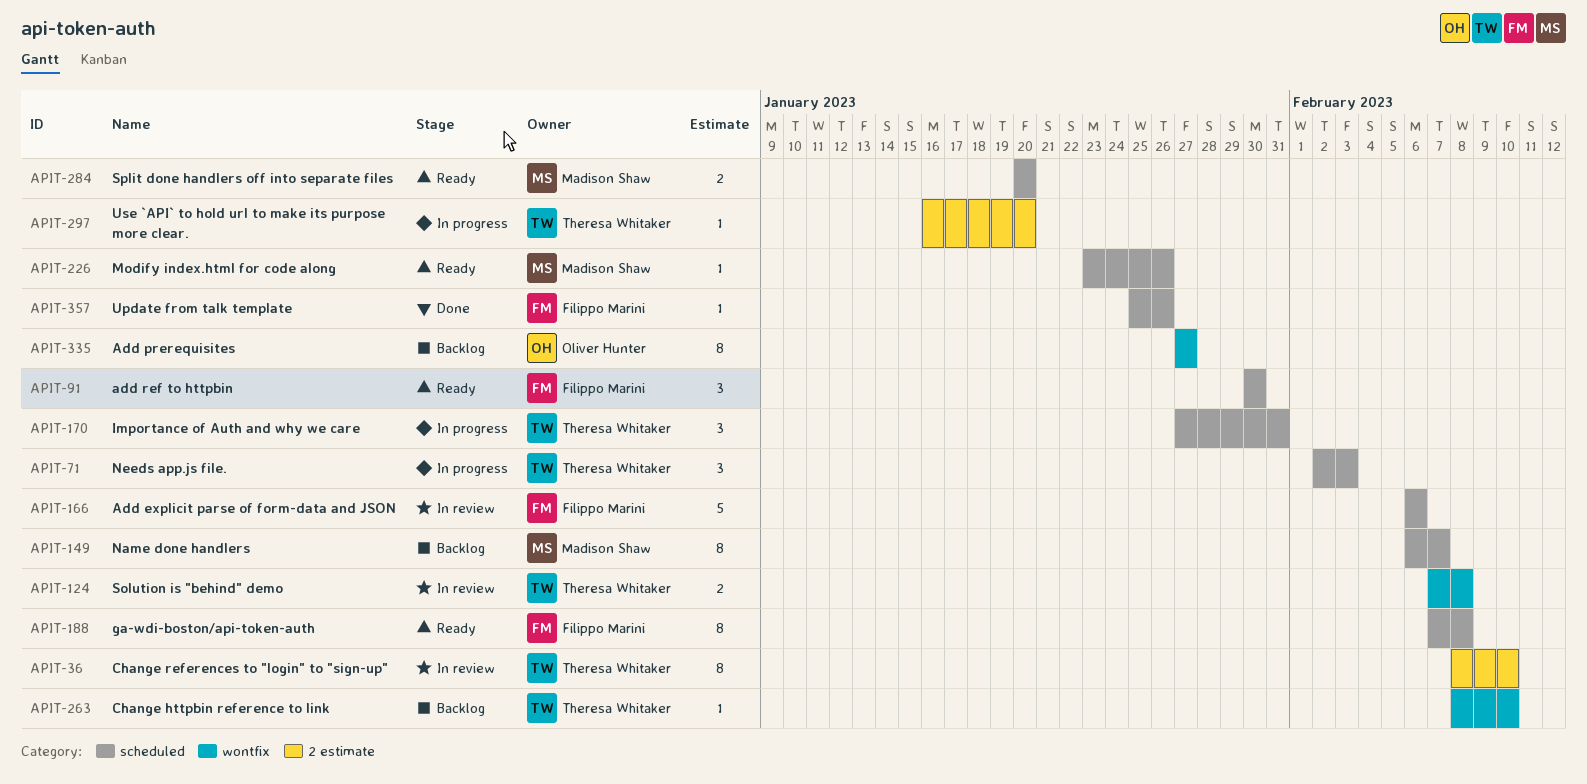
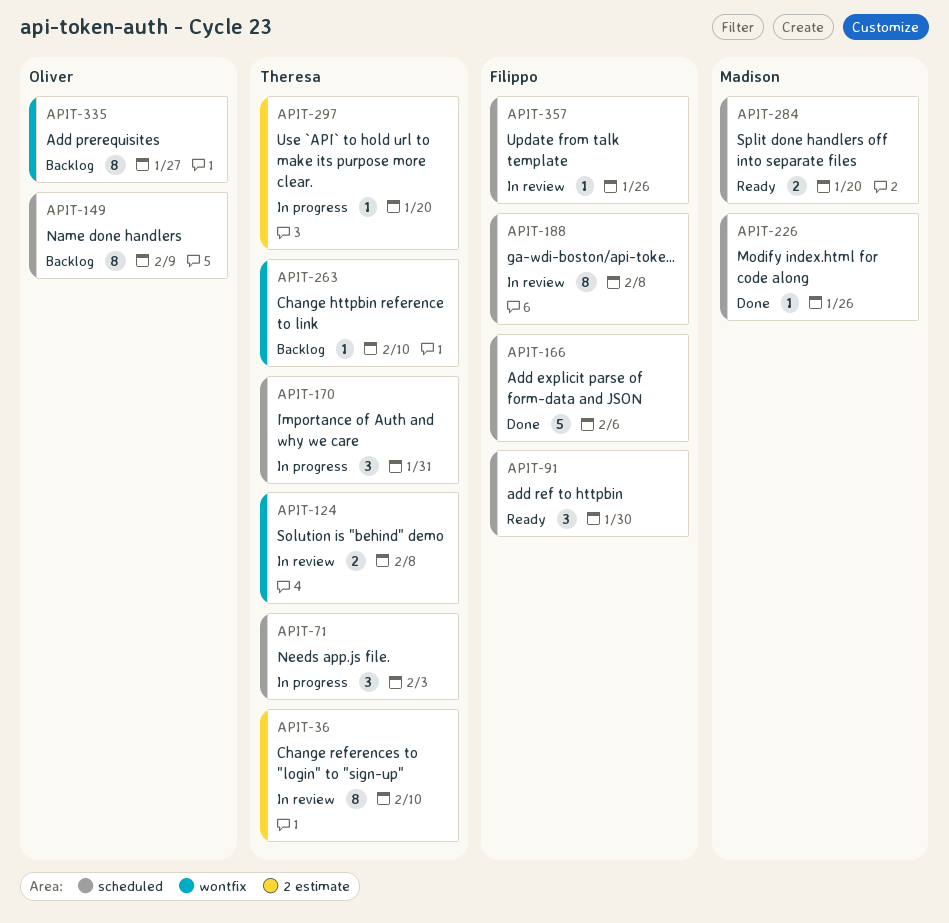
APIT-149, owner: Madison Shaw -> Oliver Hunter
APIT-149, due: Feb 7 -> Feb 9
APIT-166, status: In review -> Done
APIT-188, status: Ready -> In review
APIT-226, status: Ready -> Done
APIT-357, status: Done -> In review

